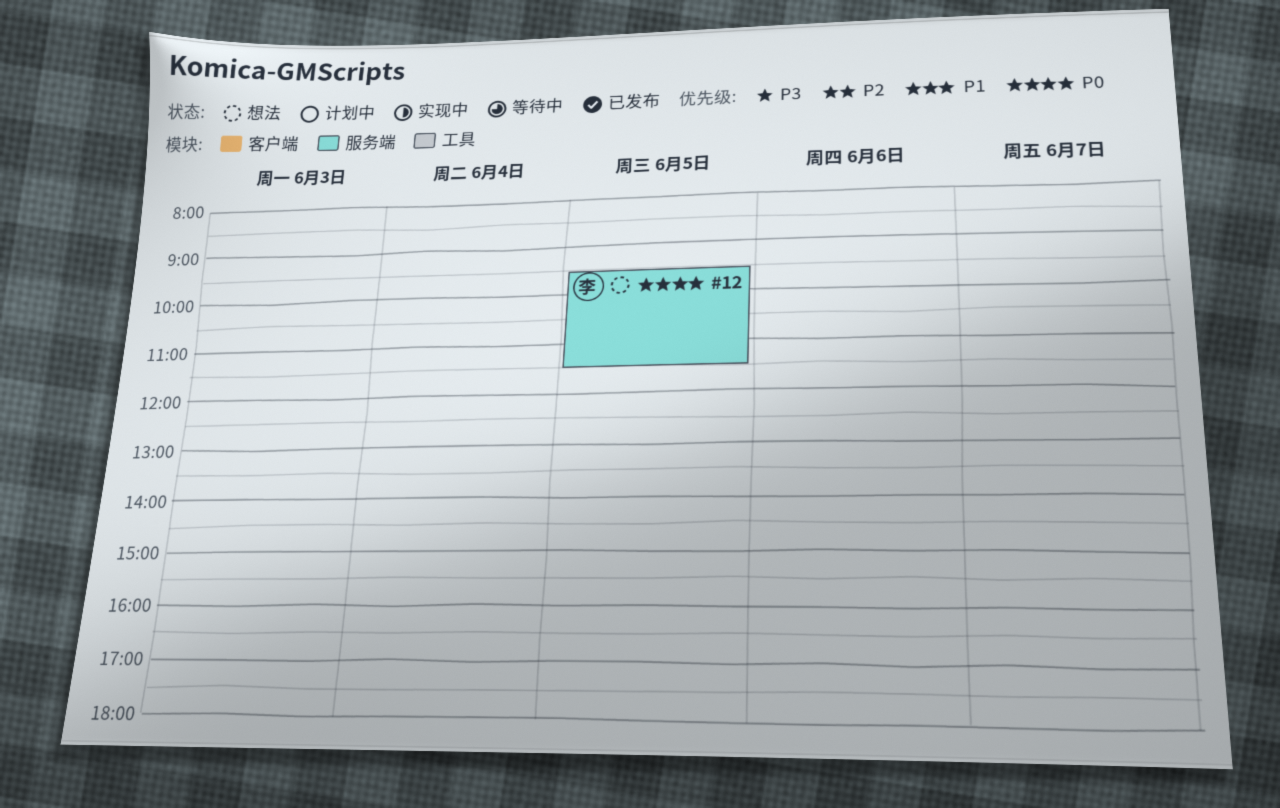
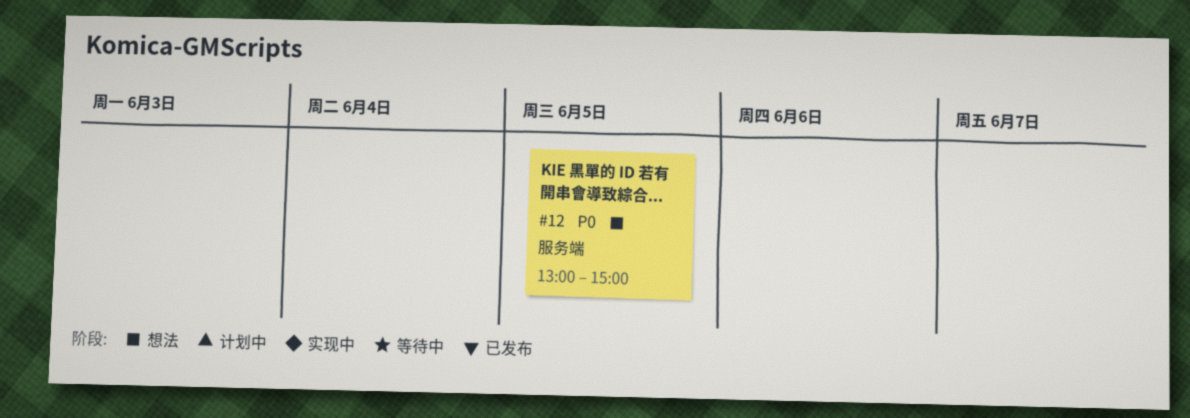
#12, begins: 09:30 -> 13:00
#12, ends: 11:30 -> 15:00

